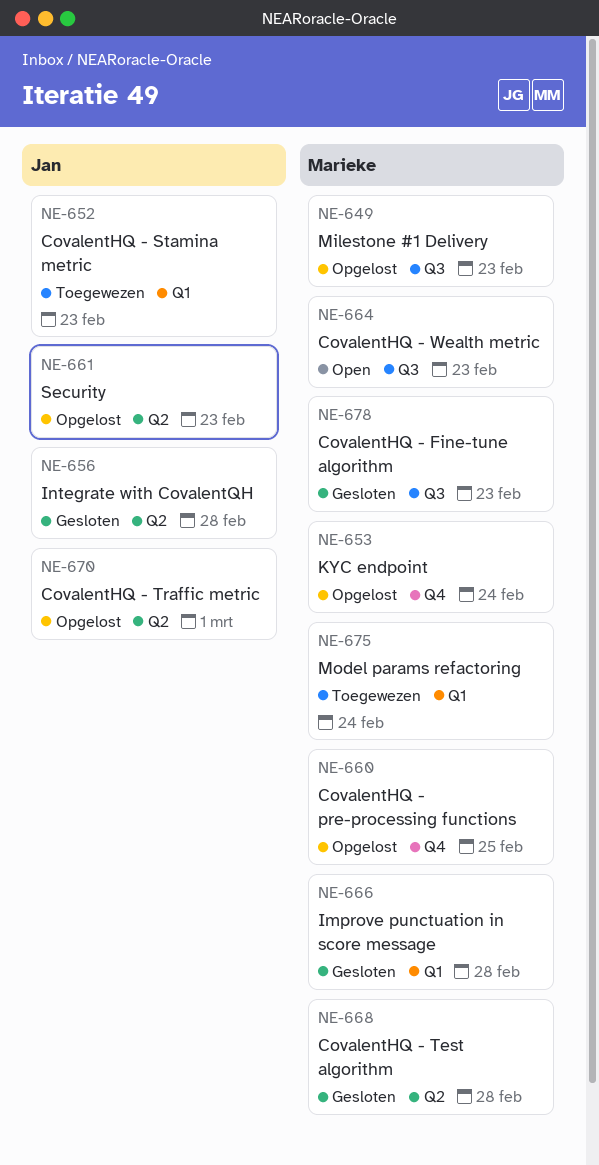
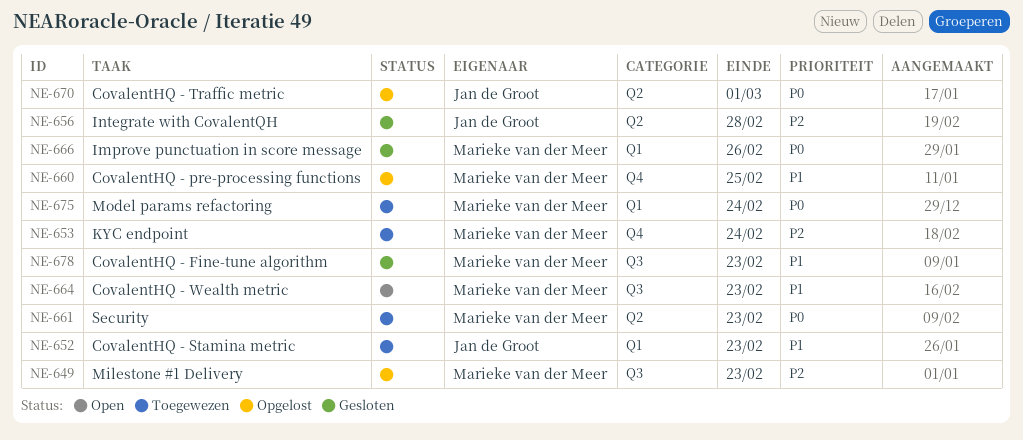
NE-653, status: Opgelost -> Toegewezen
NE-661, status: Opgelost -> Toegewezen
NE-661, owner: Jan de Groot -> Marieke van der Meer
NE-666, due: Feb 28 -> Feb 26
NE-668: present -> none

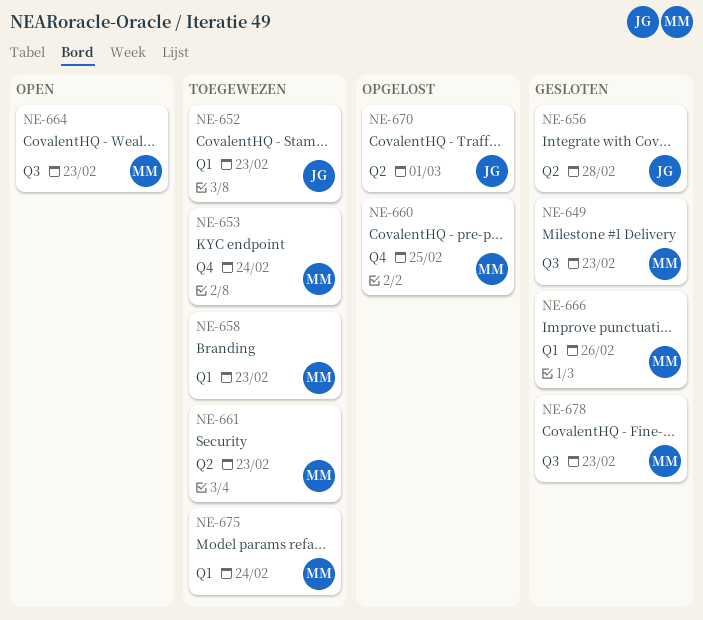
NE-649, status: Opgelost -> Gesloten
NE-658: none -> present

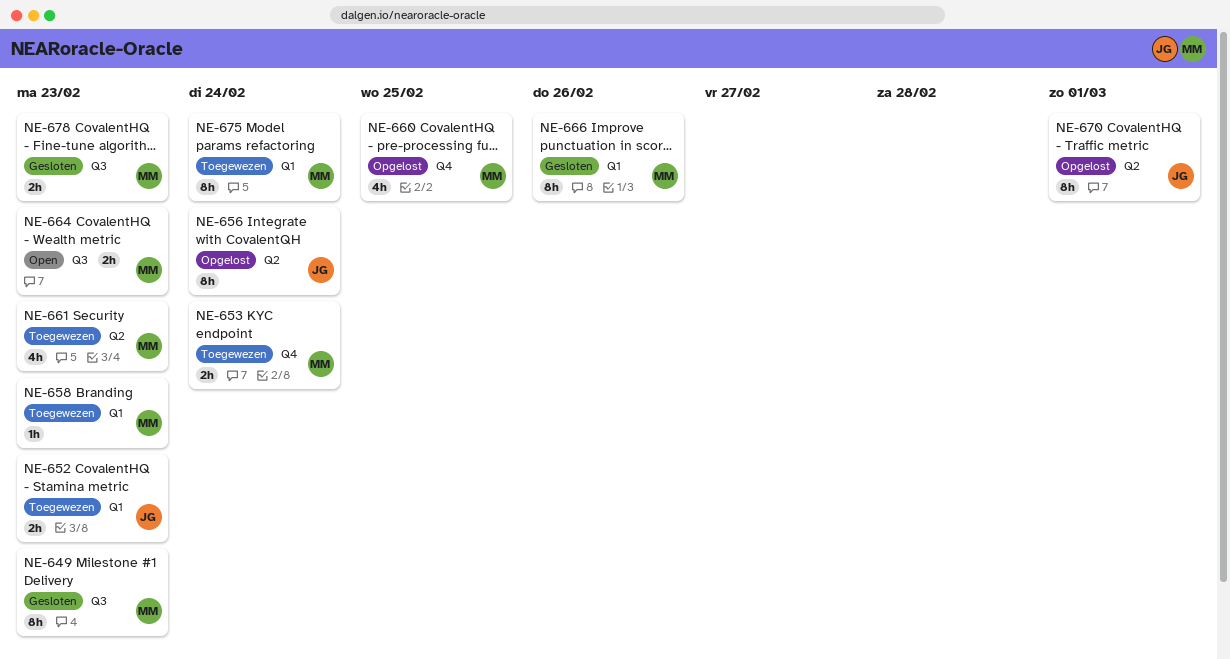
NE-656, status: Gesloten -> Opgelost
NE-656, due: Feb 28 -> Feb 24

